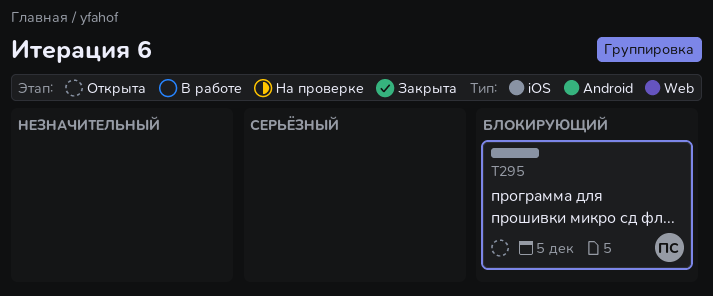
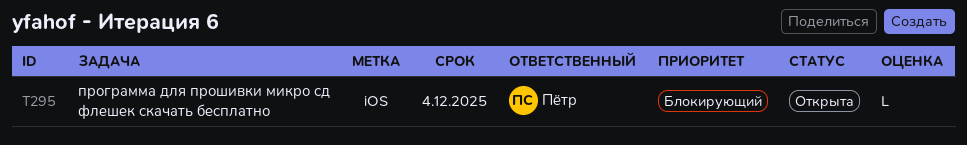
T295, due: Dec 5 -> Dec 4

